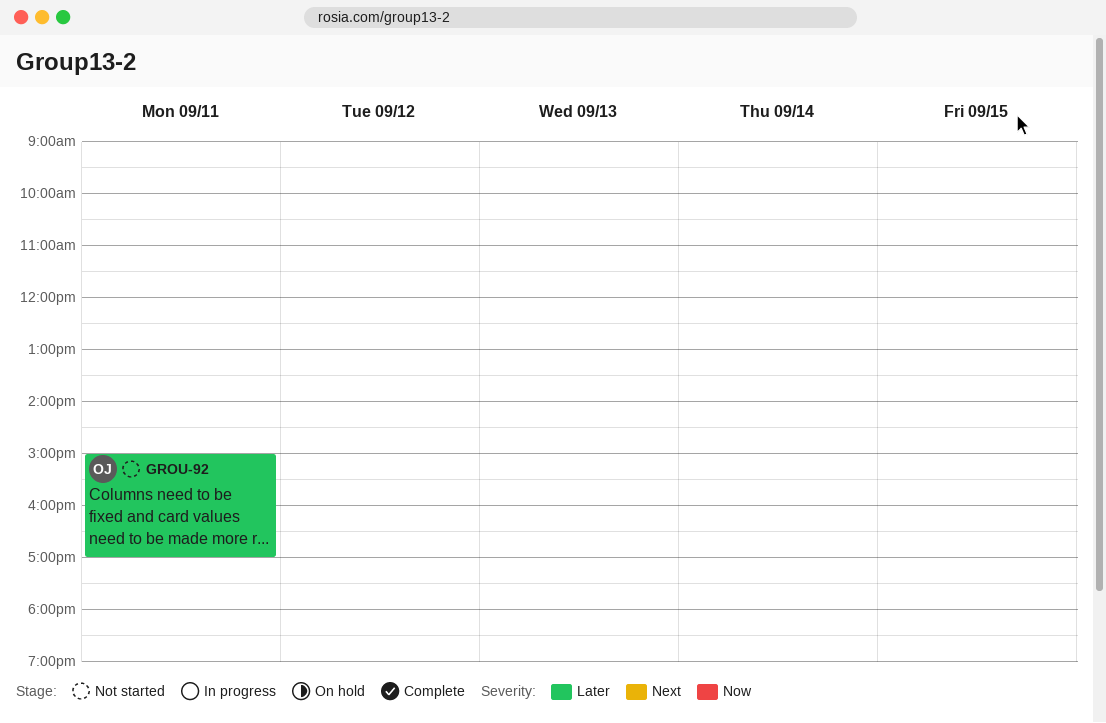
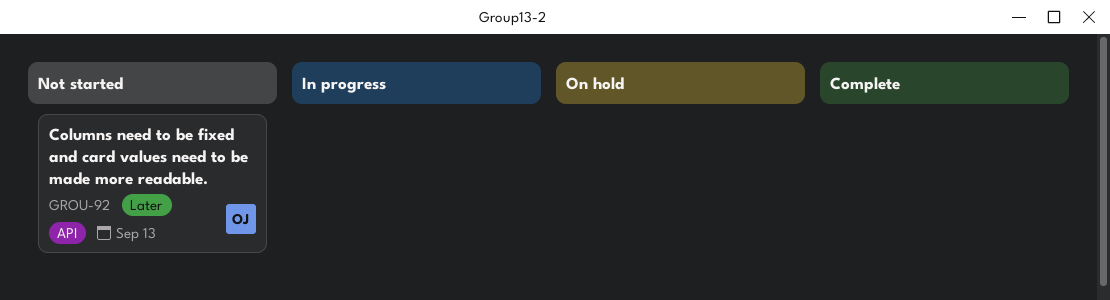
GROU-92, day: Sep 11 -> Sep 13

